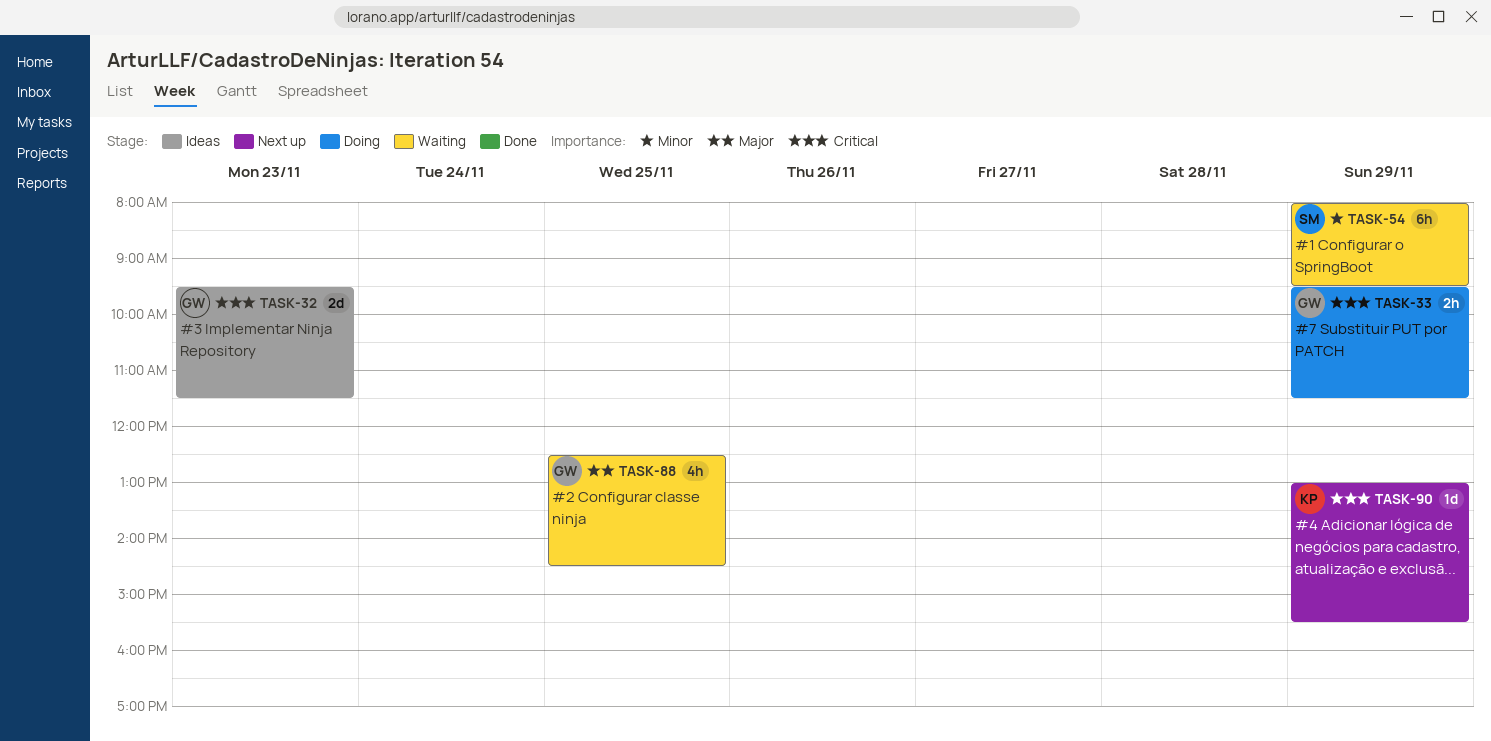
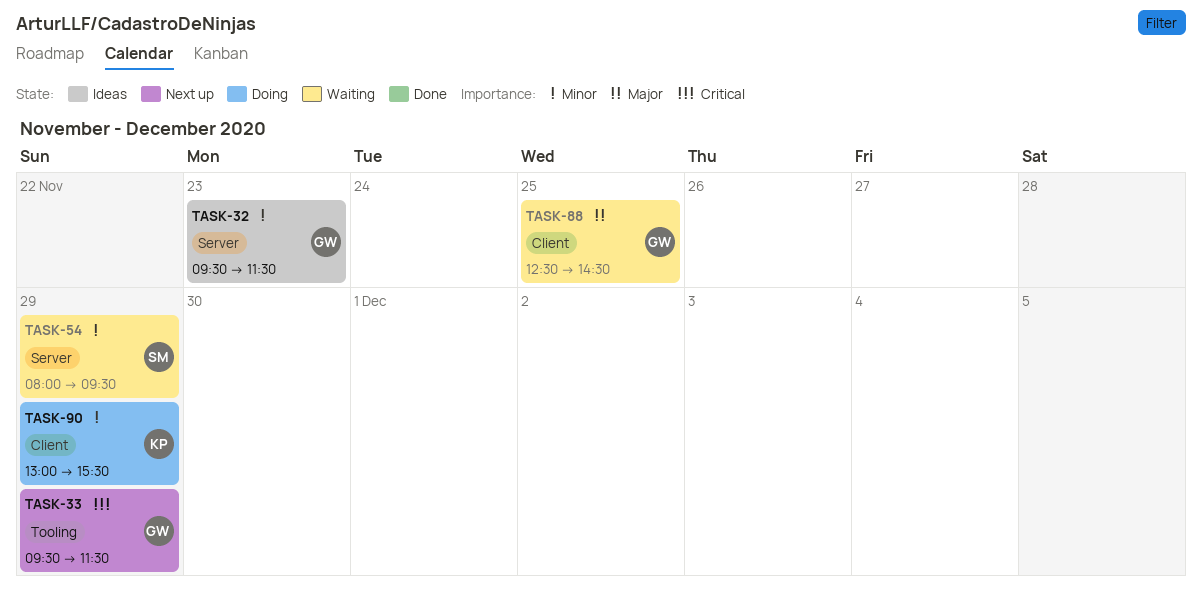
TASK-32, priority: Critical -> Minor
TASK-33, status: Doing -> Next up
TASK-90, status: Next up -> Doing
TASK-90, priority: Critical -> Minor

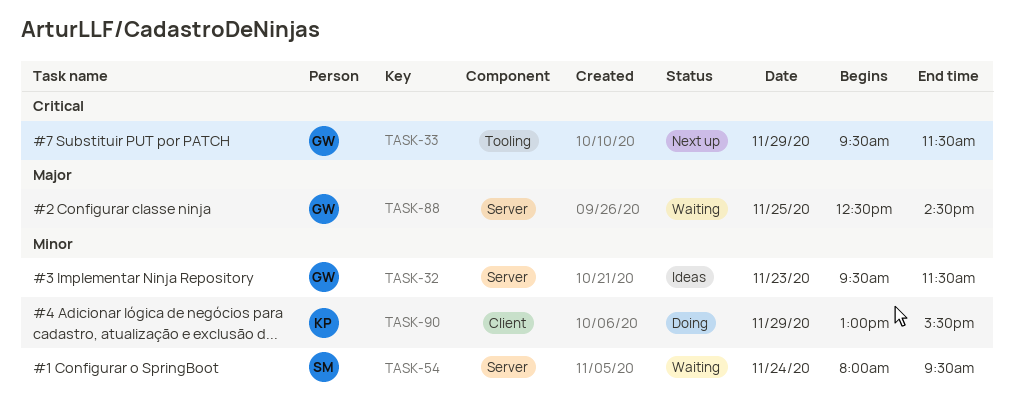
TASK-54, day: Nov 29 -> Nov 24
TASK-88, label: Client -> Server

